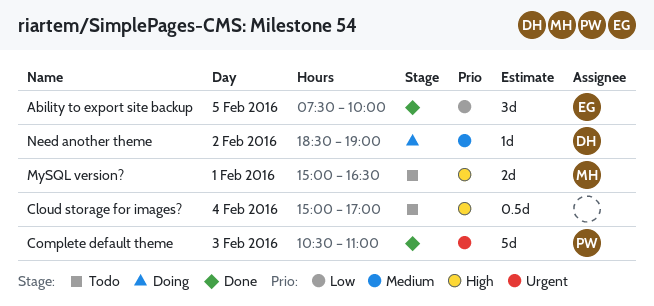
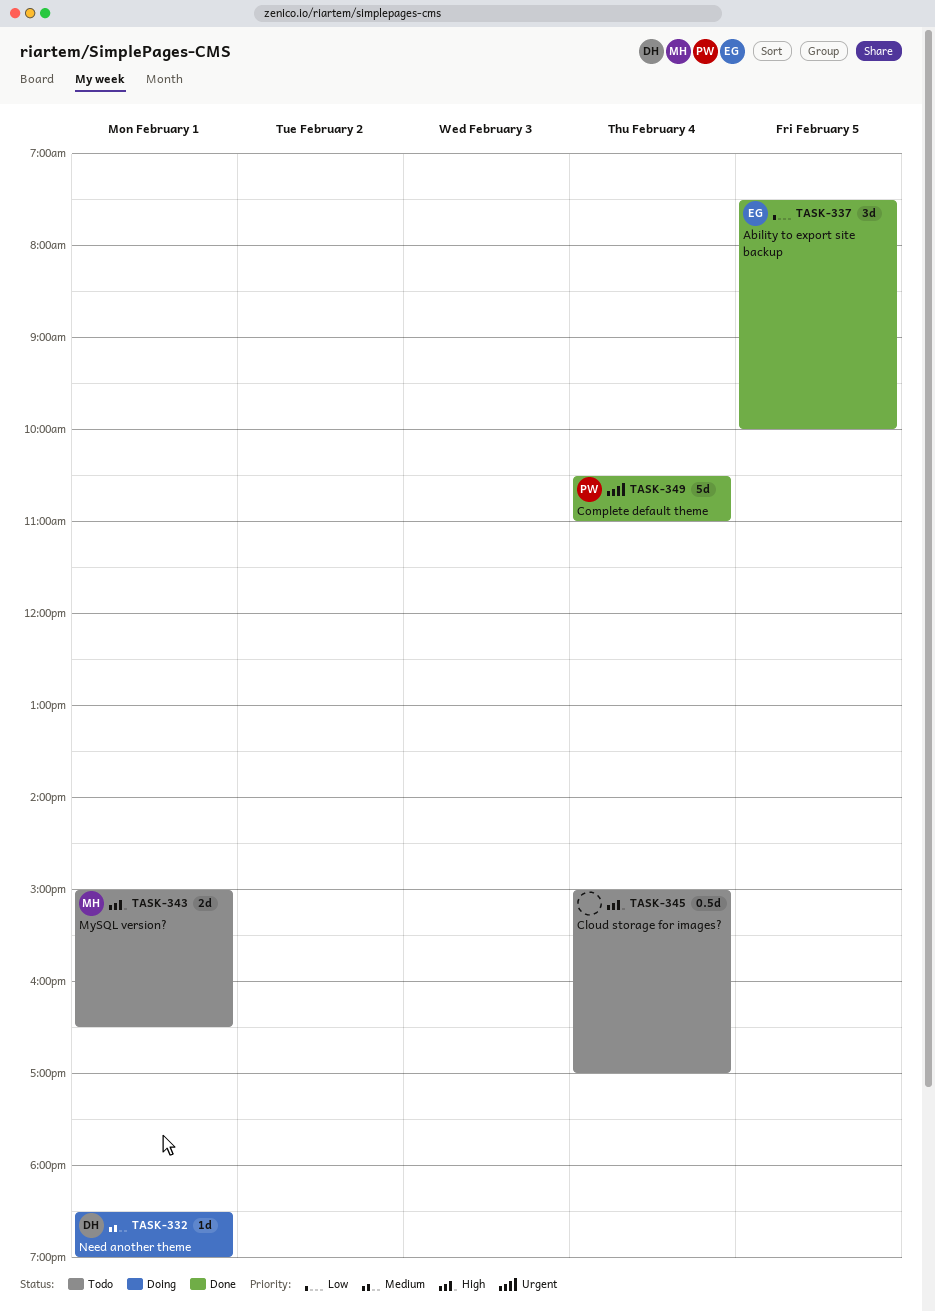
Complete default theme, day: Feb 3 -> Feb 4
Need another theme, day: Feb 2 -> Feb 1

